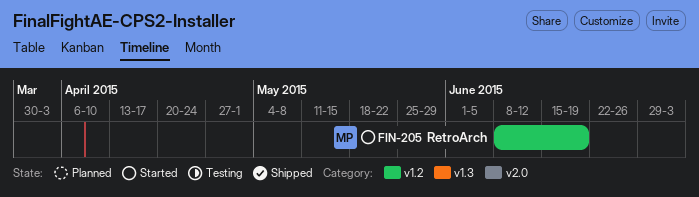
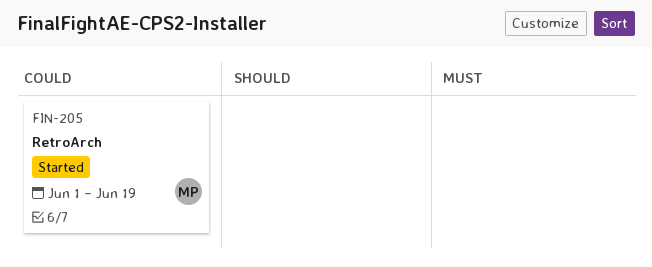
FIN-205, start: Jun 8 -> Jun 1

